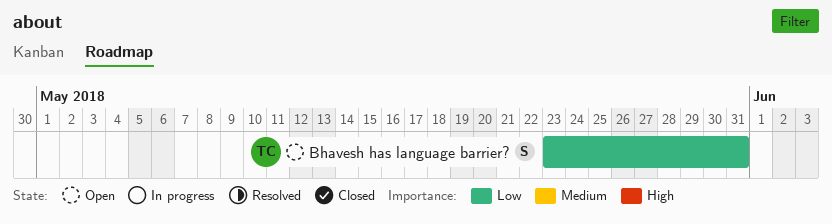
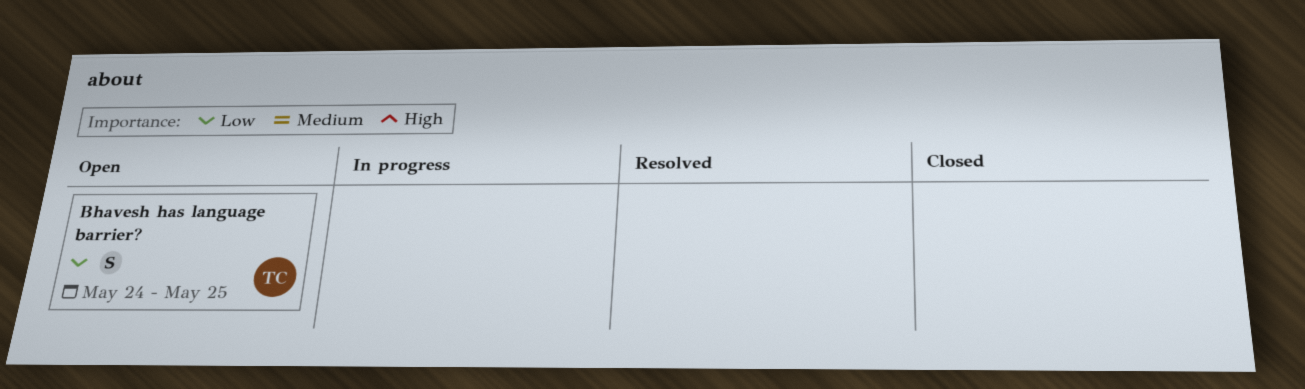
Bhavesh has language barrier?, start: May 23 -> May 24
Bhavesh has language barrier?, due: May 31 -> May 25

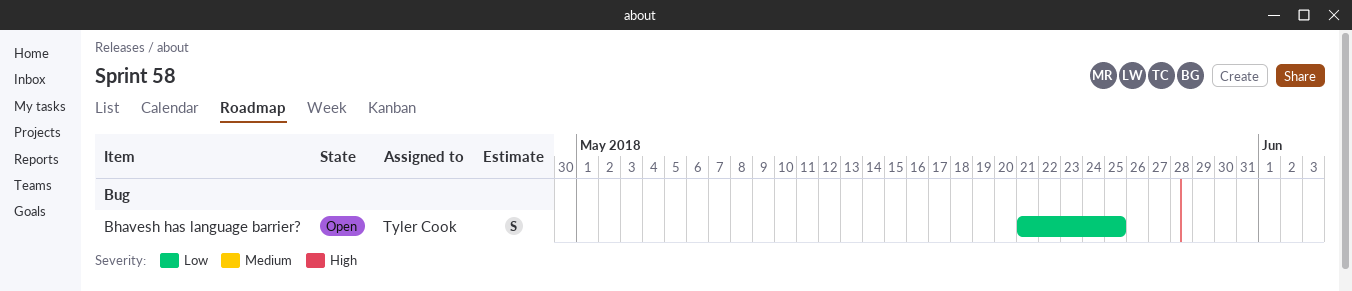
Bhavesh has language barrier?, start: May 24 -> May 21

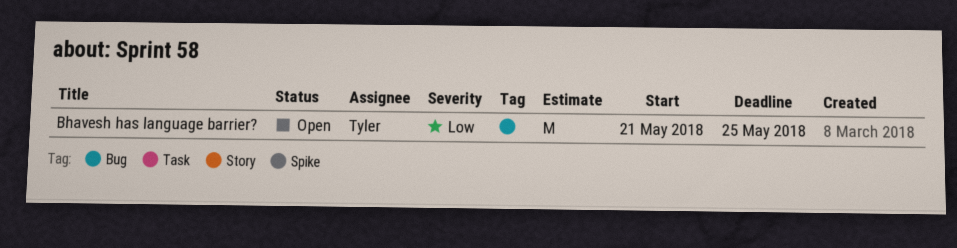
Bhavesh has language barrier?, estimate: S -> M

